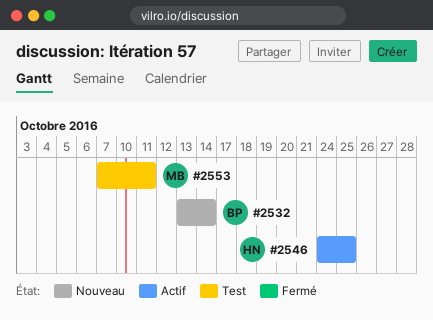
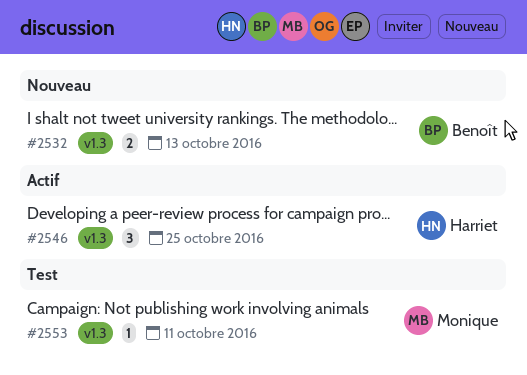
#2532, due: Oct 14 -> Oct 13

